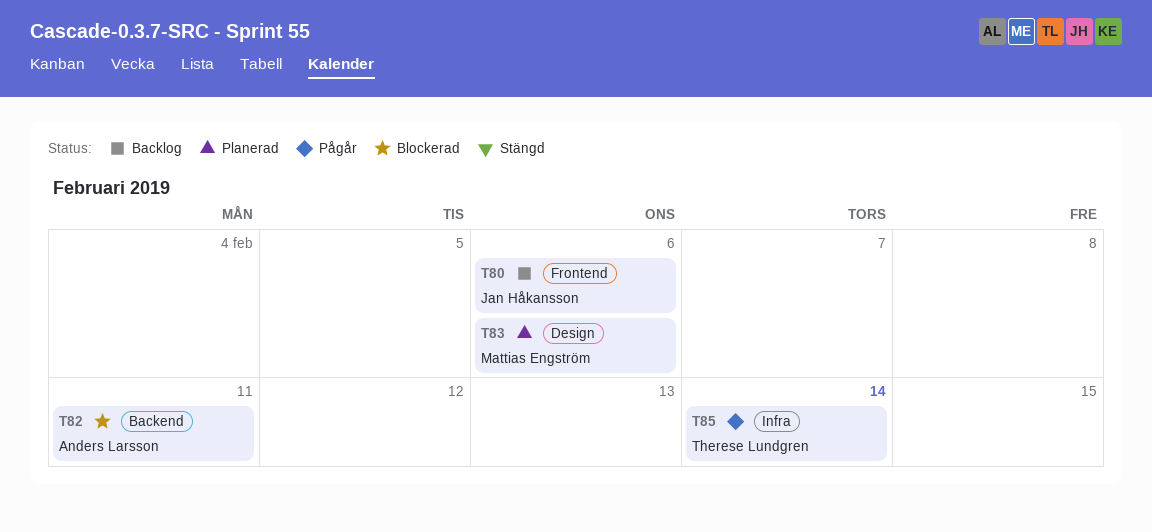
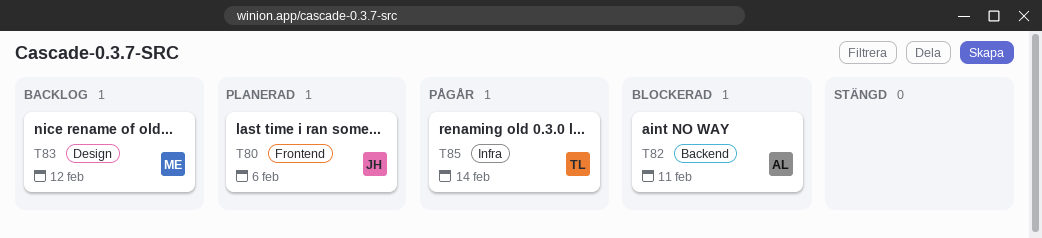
T80, status: Backlog -> Planerad
T83, status: Planerad -> Backlog
T83, due: Feb 6 -> Feb 12

